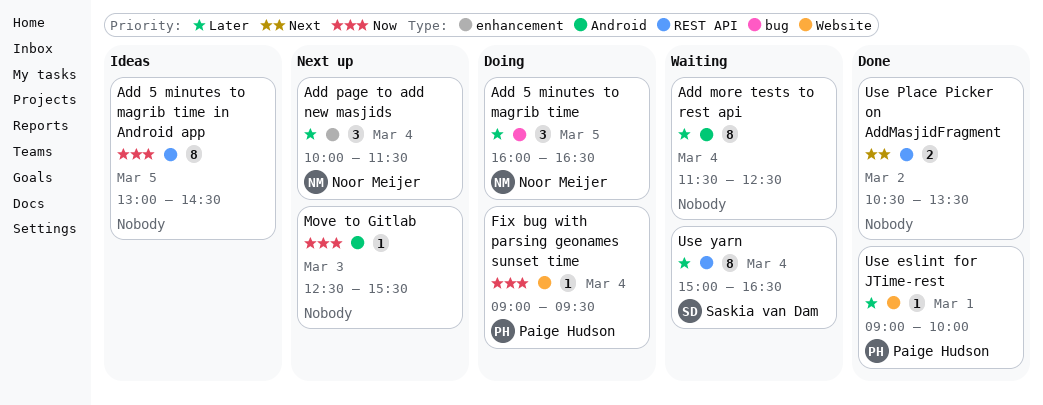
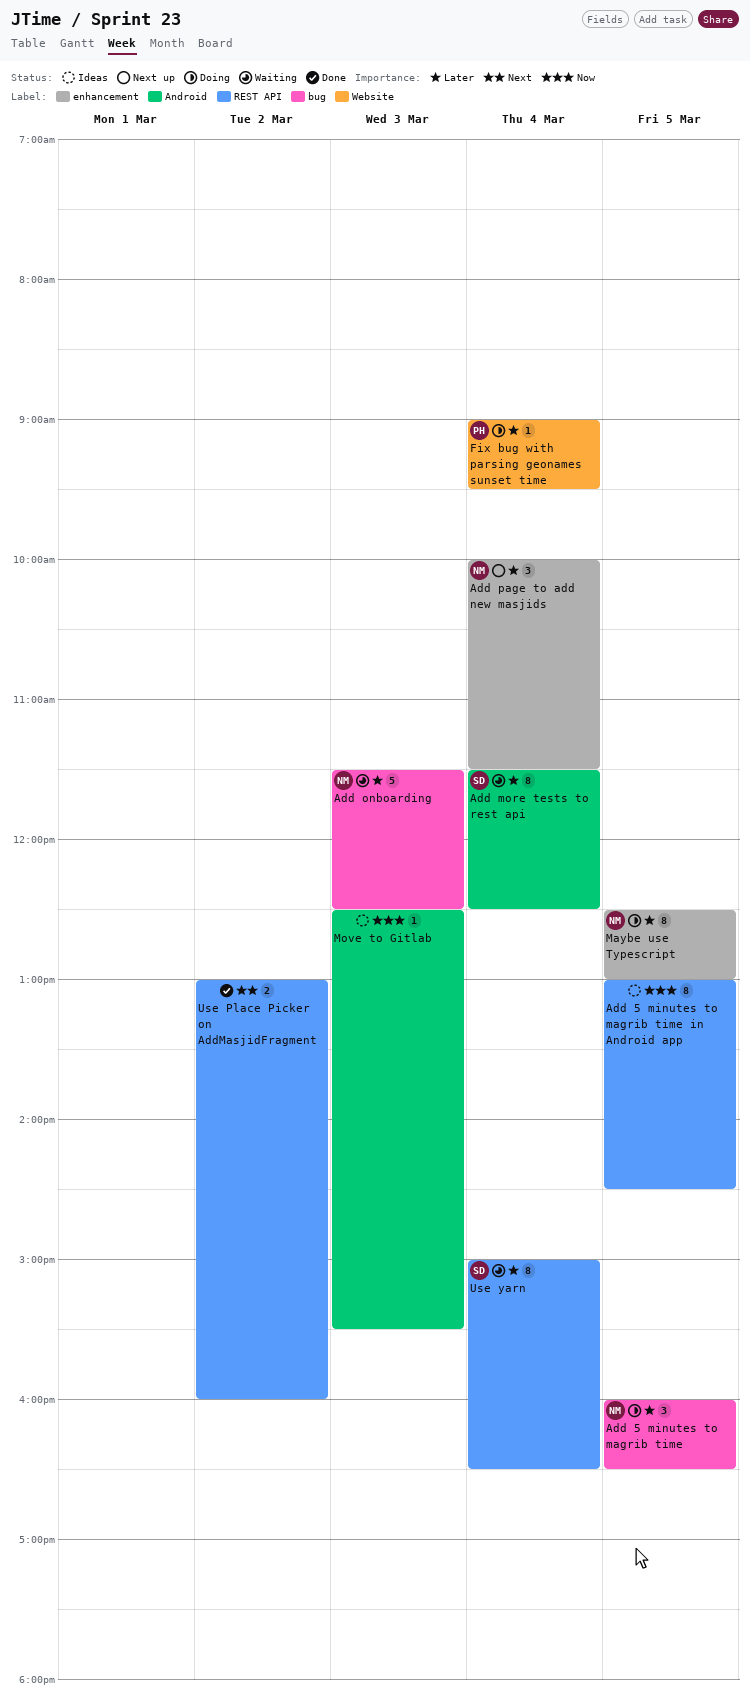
Add more tests to rest api, owner: none -> Saskia van Dam
Add onboarding: none -> present
Fix bug with parsing geonames sunset time, priority: Now -> Later
Maybe use Typescript: none -> present
Move to Gitlab, status: Next up -> Ideas
Use eslint for JTime-rest: present -> none
Use Place Picker on AddMasjidFragment, begins: 10:30 -> 13:00
Use Place Picker on AddMasjidFragment, ends: 13:30 -> 16:00

